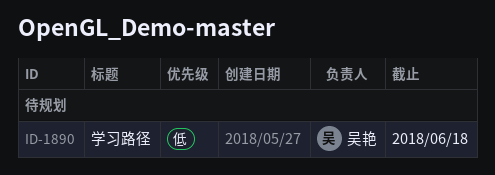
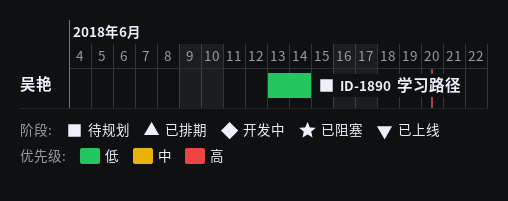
ID-1890, due: Jun 18 -> Jun 14

